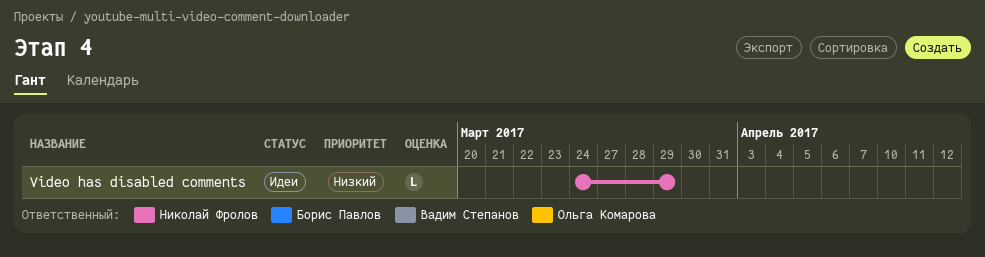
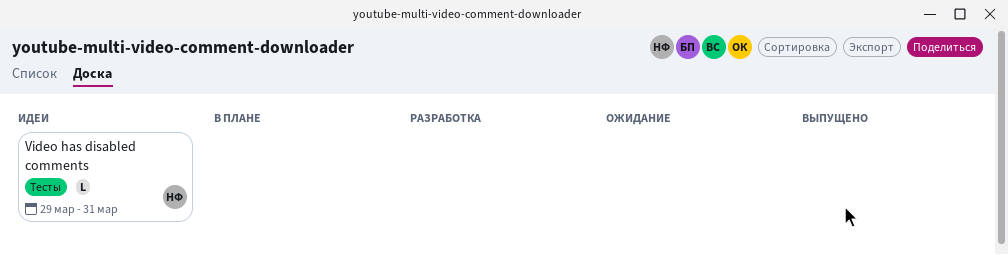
Video has disabled comments, start: Mar 24 -> Mar 29
Video has disabled comments, due: Mar 29 -> Mar 31

